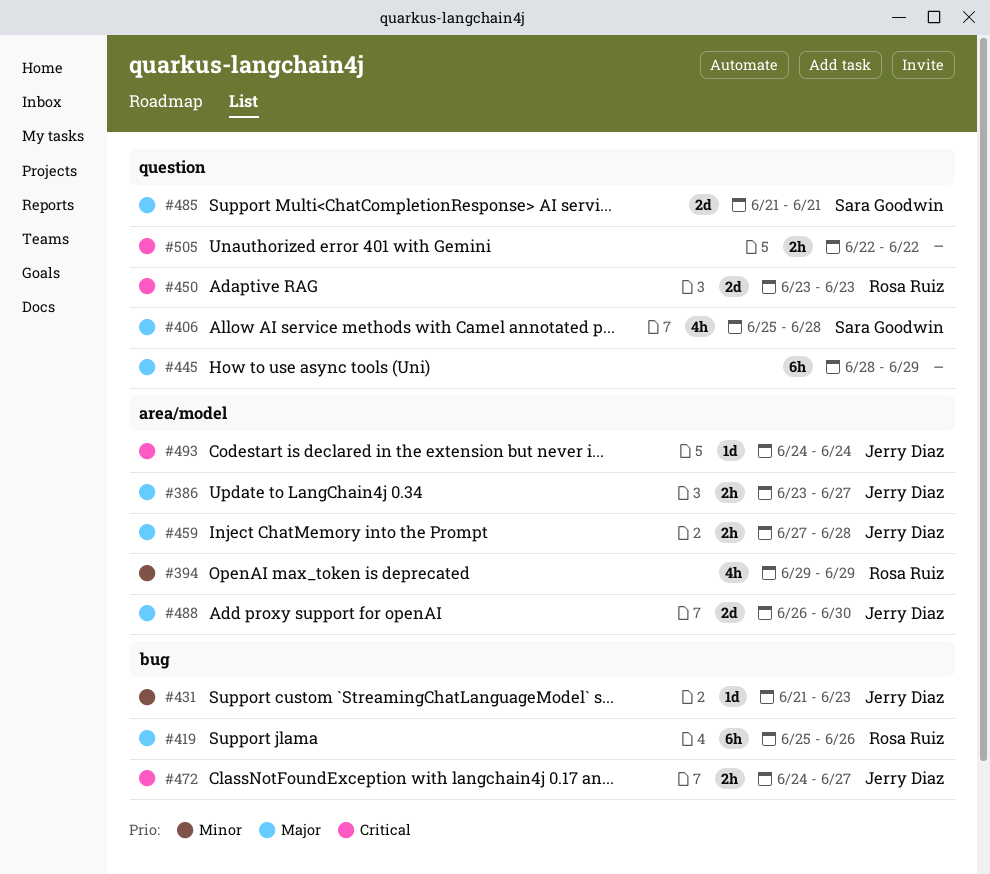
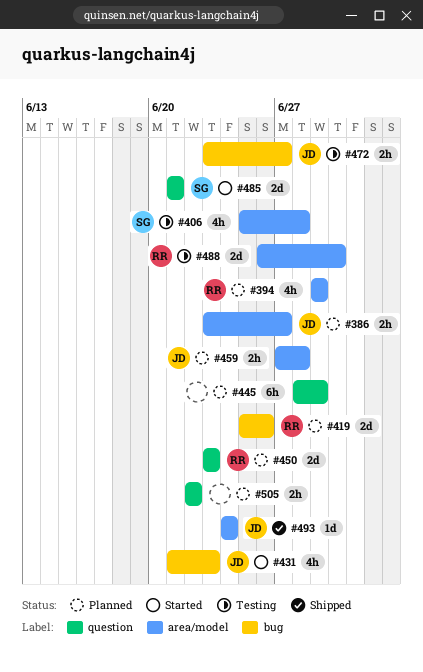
#406, label: question -> area/model
#419, estimate: 6h -> 2d
#431, estimate: 1d -> 4h
#472, start: Jun 24 -> Jun 23
#488, owner: Jerry Diaz -> Rosa Ruiz

